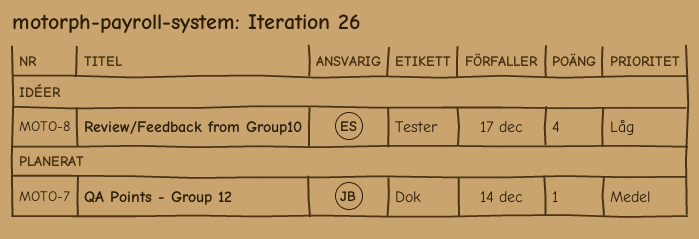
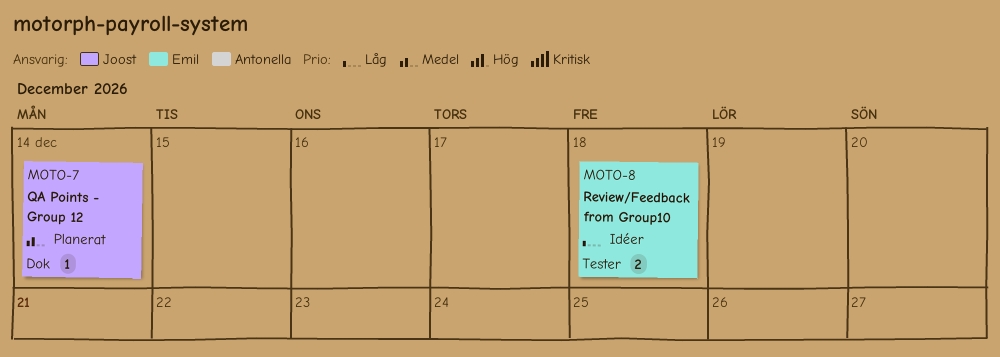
MOTO-8, estimate: 4 -> 2
MOTO-8, due: Dec 17 -> Dec 18

